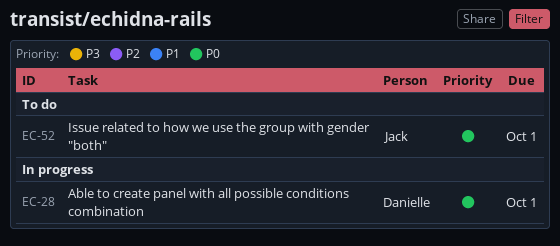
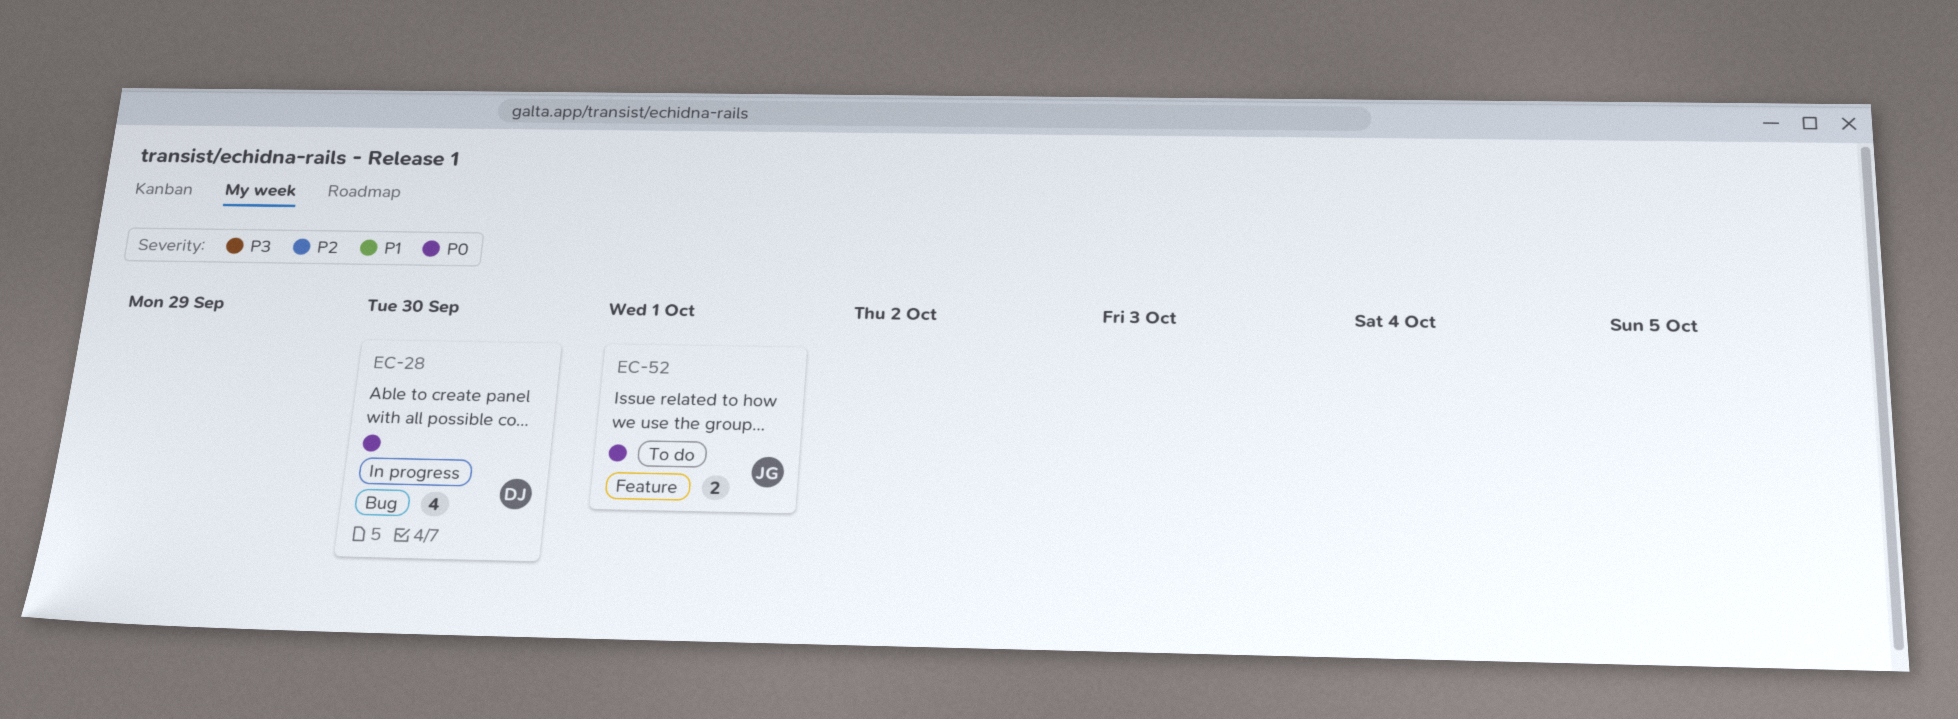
EC-28, due: Oct 1 -> Sep 30

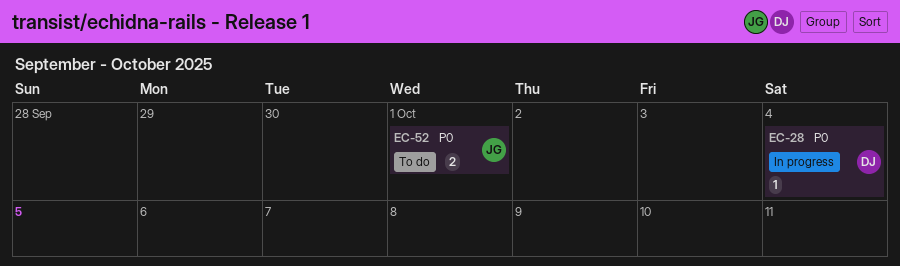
EC-28, estimate: 4 -> 1
EC-28, due: Sep 30 -> Oct 4

